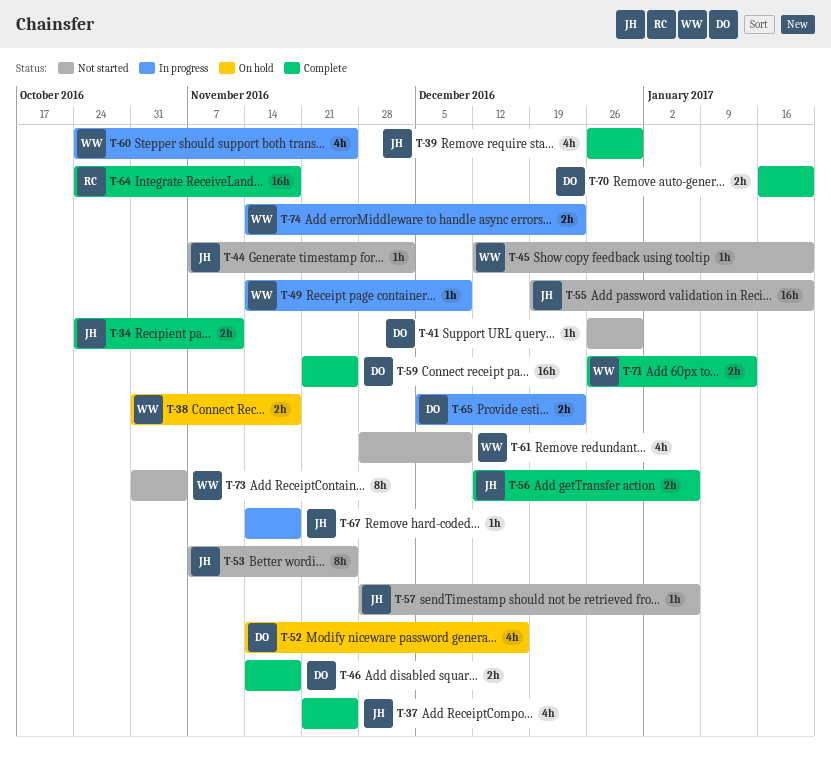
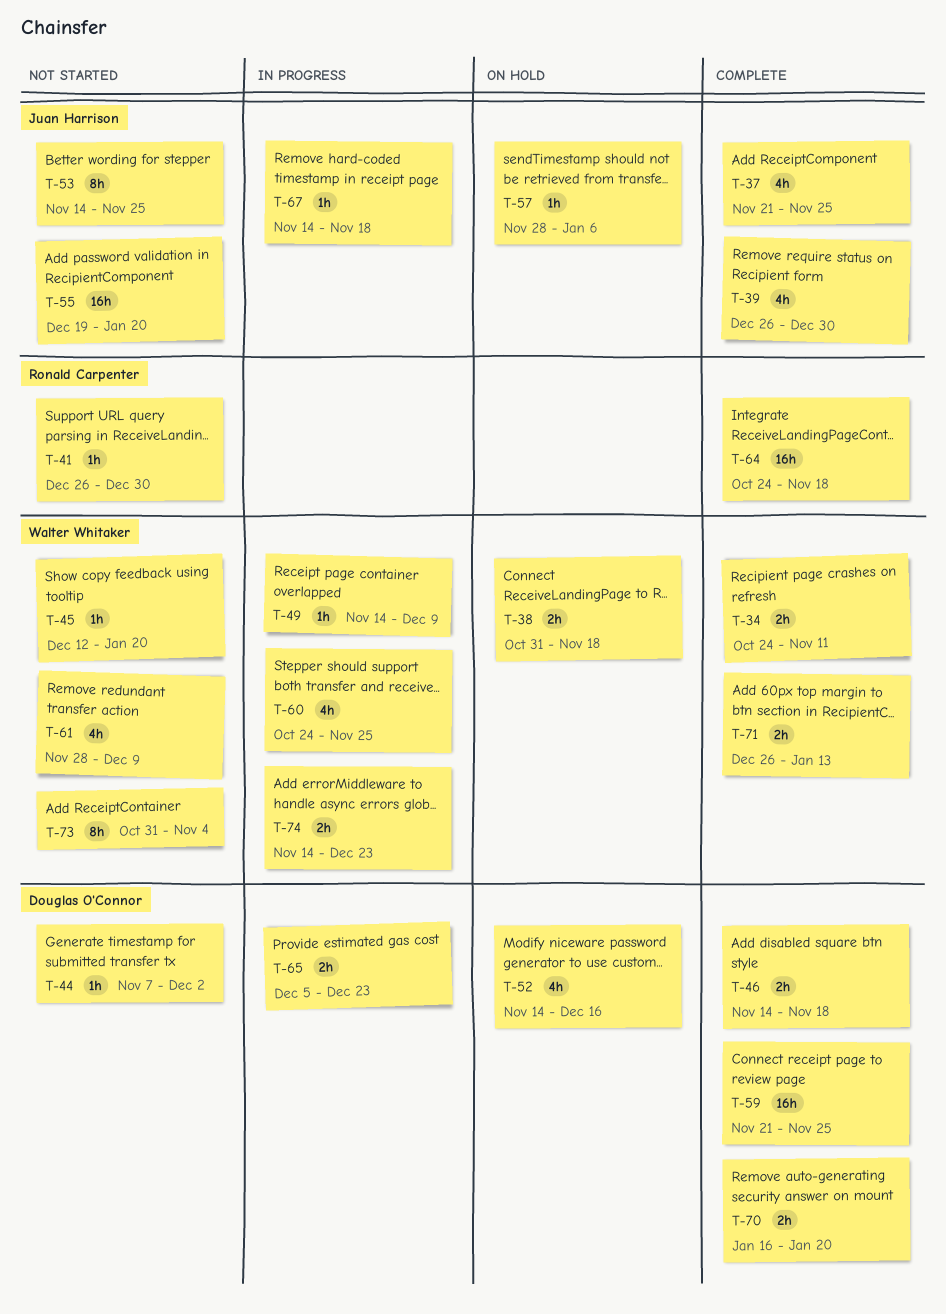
T-34, owner: Juan Harrison -> Walter Whitaker
T-41, owner: Douglas O'Connor -> Ronald Carpenter
T-44, owner: Juan Harrison -> Douglas O'Connor
T-53, start: Nov 7 -> Nov 14
T-56: present -> none
T-57, status: Not started -> On hold

